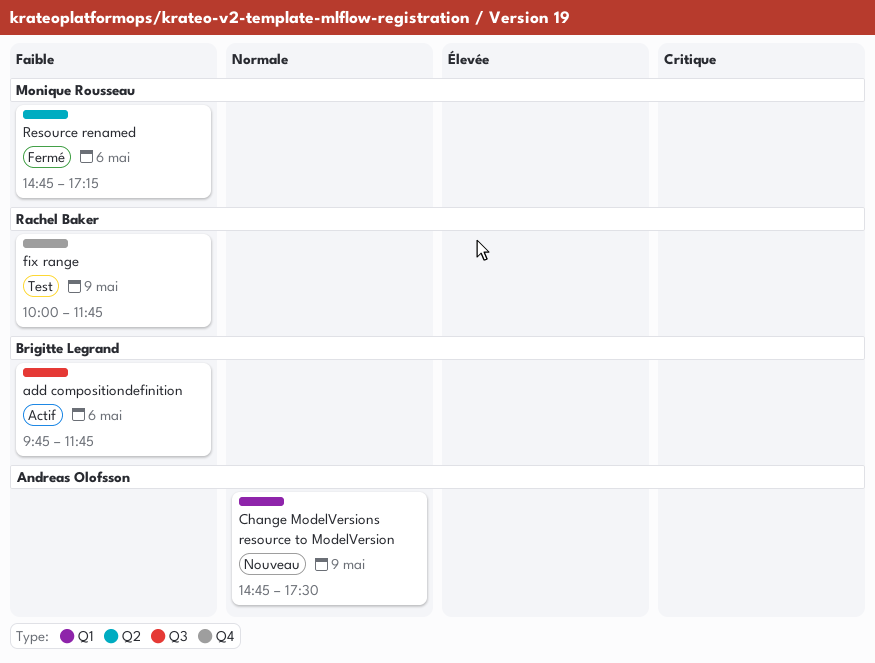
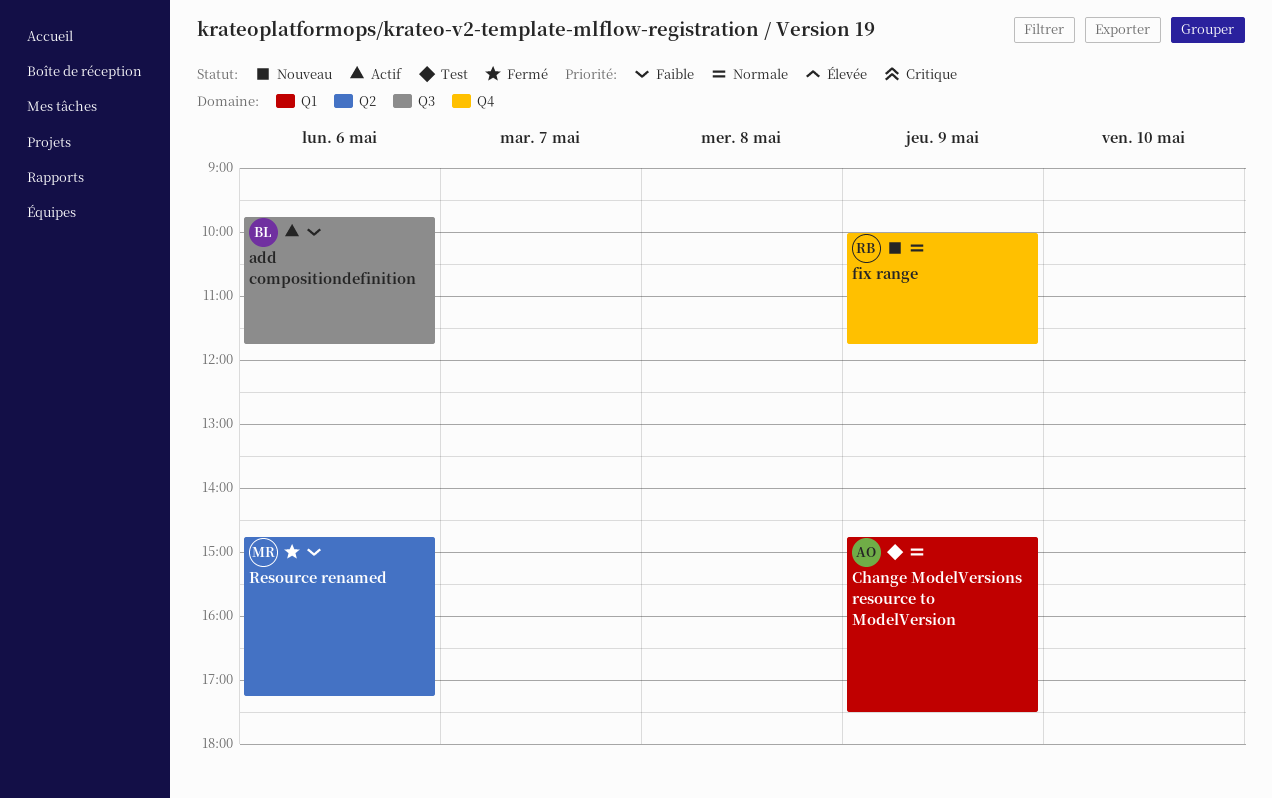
Change ModelVersions resource to ModelVersion, status: Nouveau -> Test
fix range, status: Test -> Nouveau
fix range, priority: Faible -> Normale

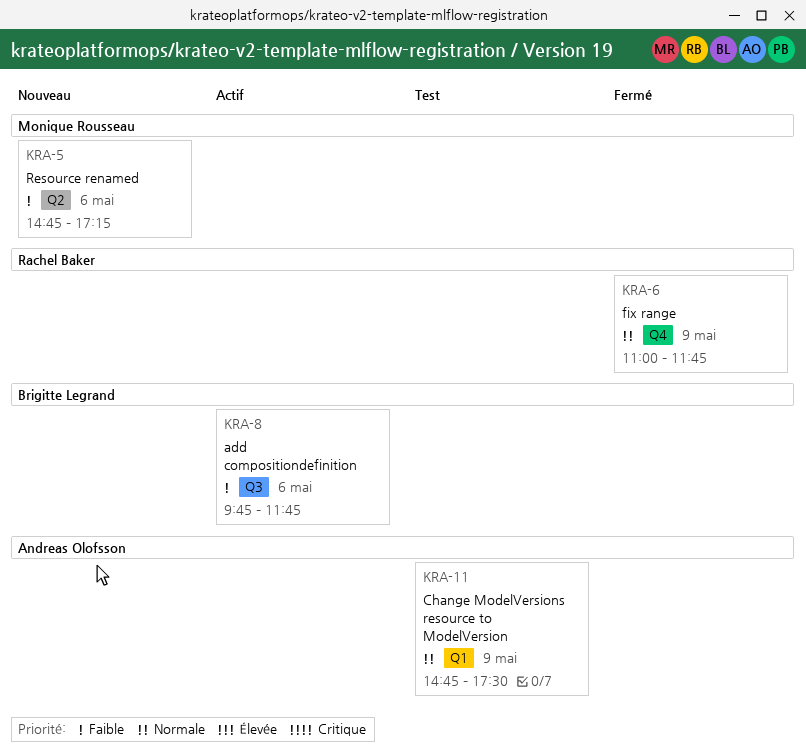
fix range, status: Nouveau -> Fermé
fix range, begins: 10:00 -> 11:00
Resource renamed, status: Fermé -> Nouveau

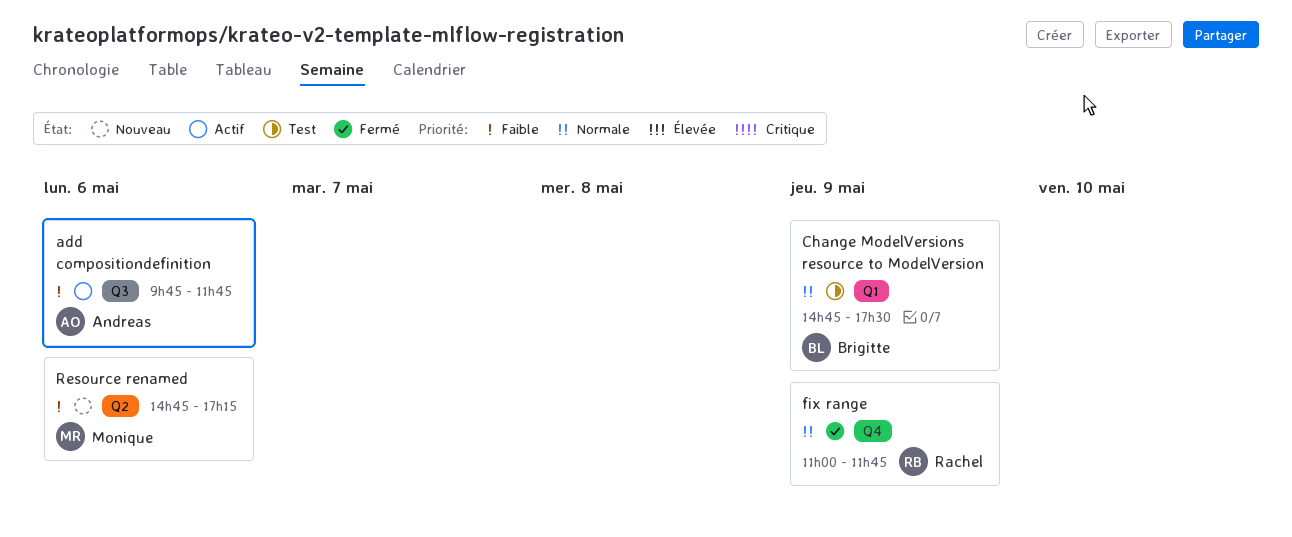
add compositiondefinition, owner: Brigitte Legrand -> Andreas Olofsson
Change ModelVersions resource to ModelVersion, owner: Andreas Olofsson -> Brigitte Legrand

